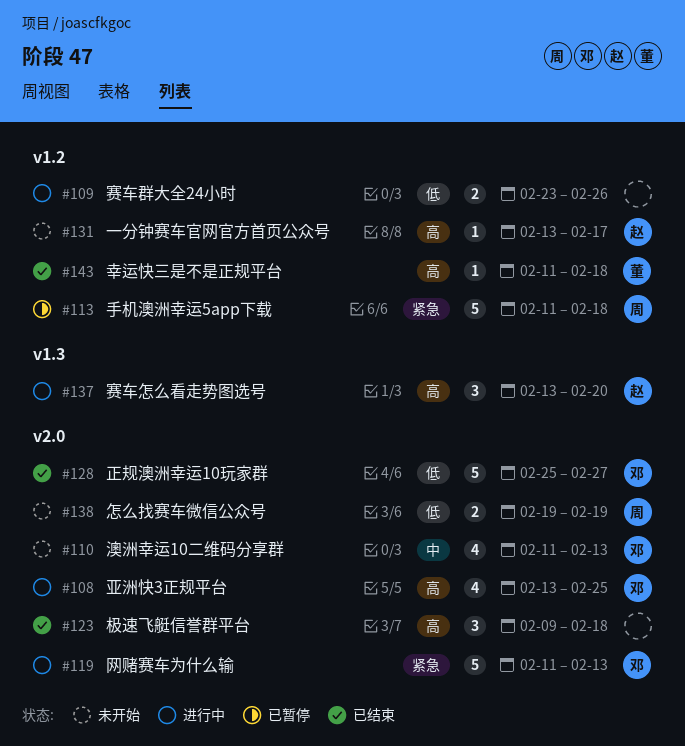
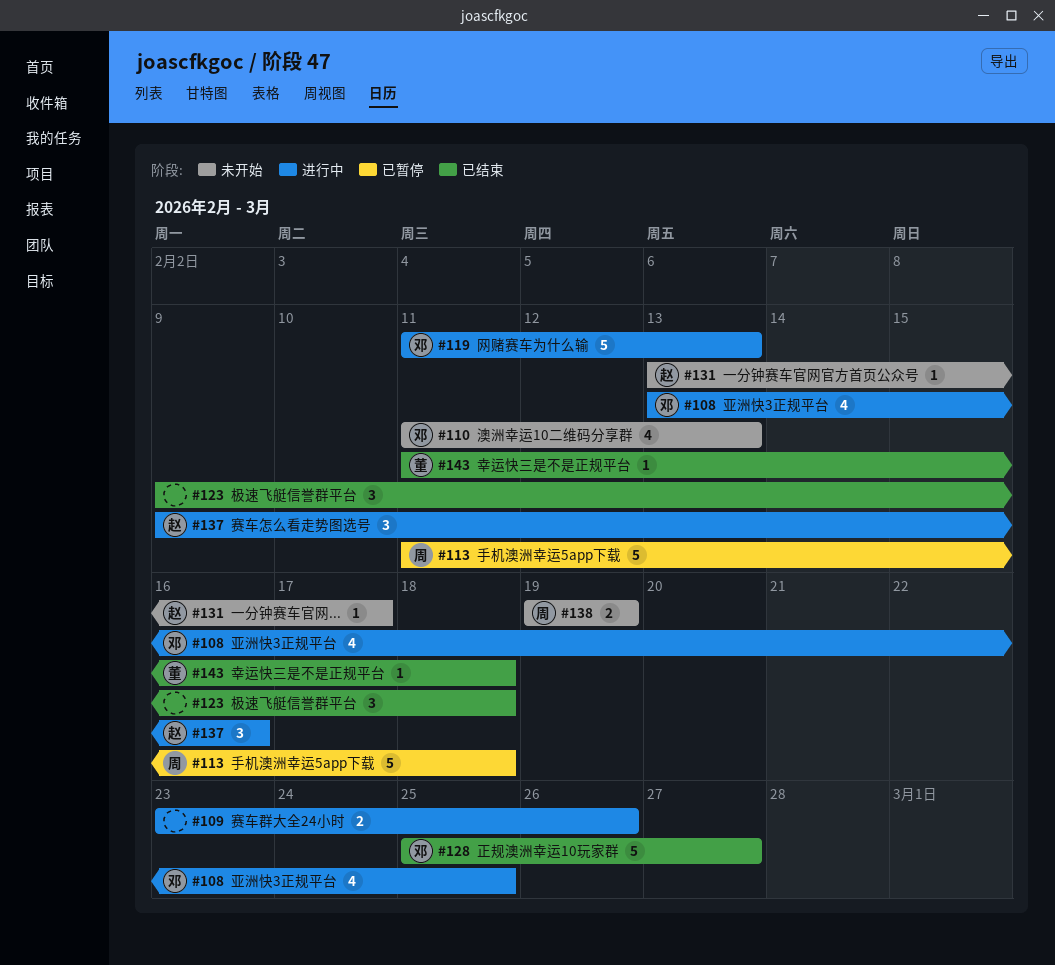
#137, start: Feb 13 -> Feb 9
#137, due: Feb 20 -> Feb 16

